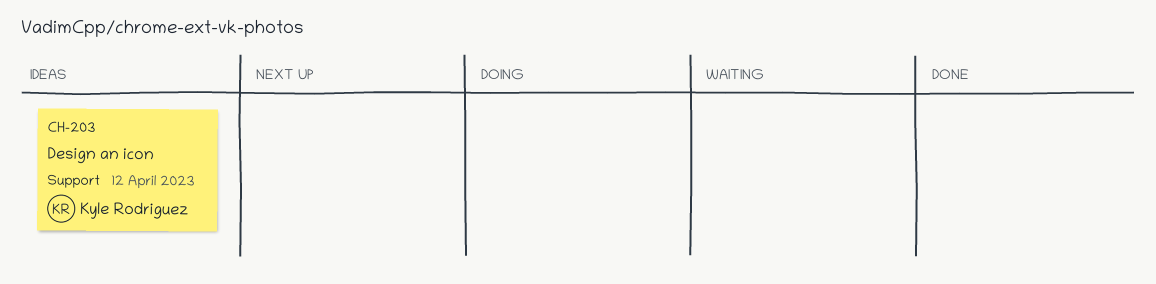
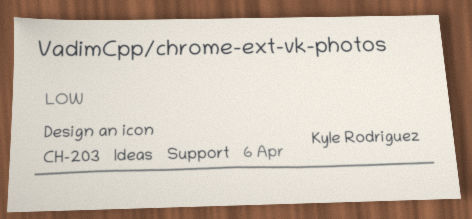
CH-203, due: Apr 12 -> Apr 6

